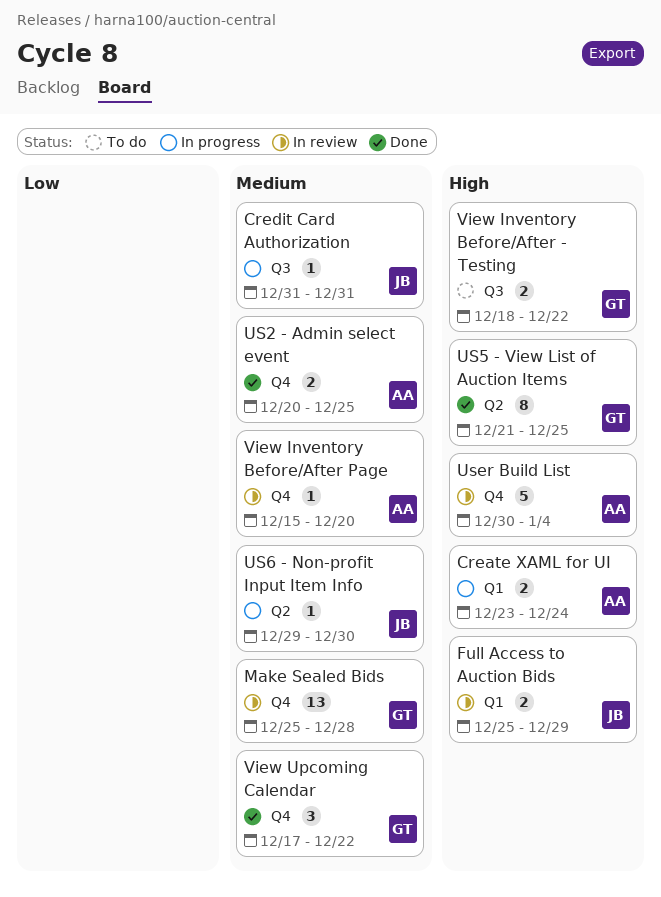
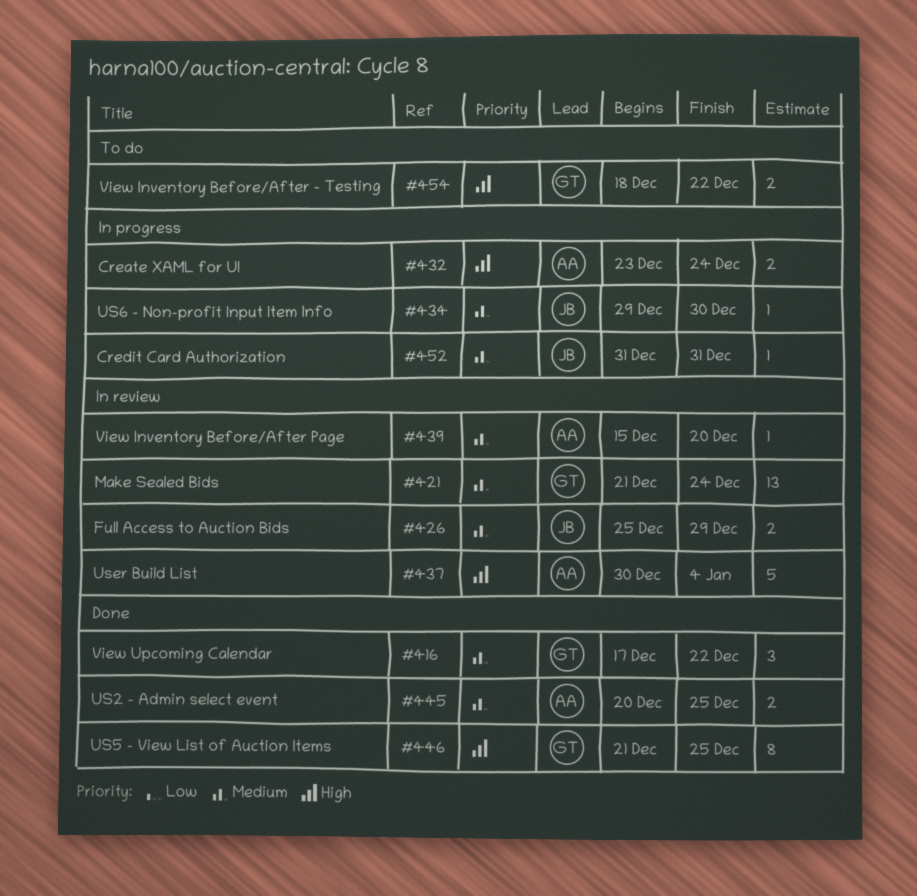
Full Access to Auction Bids, priority: High -> Medium
Make Sealed Bids, start: Dec 25 -> Dec 21
Make Sealed Bids, due: Dec 28 -> Dec 24

